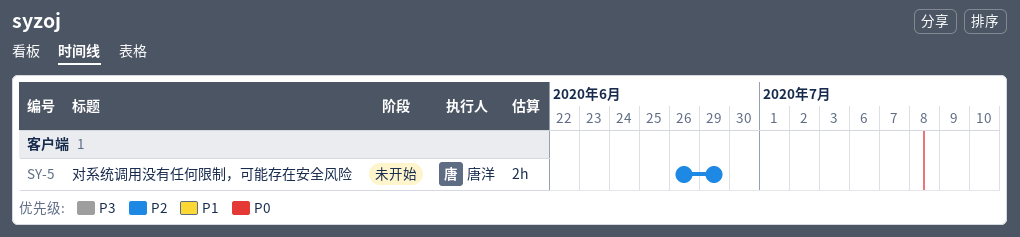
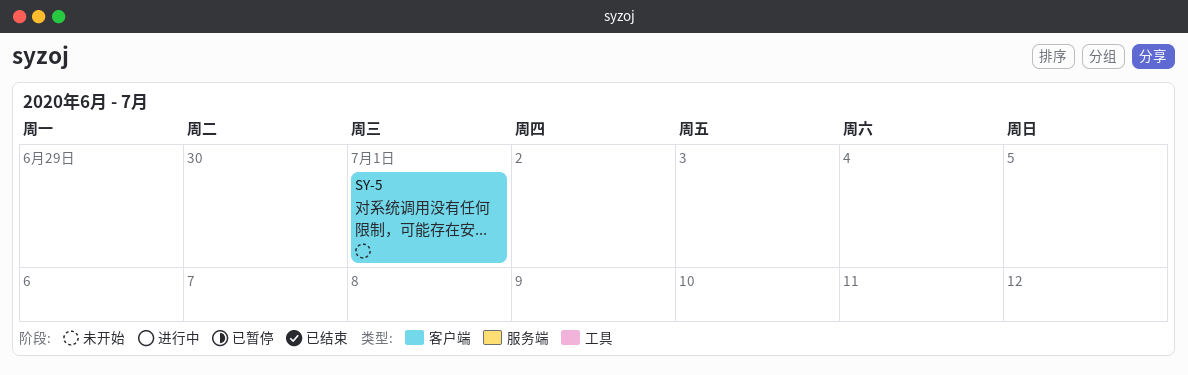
SY-5, due: Jun 29 -> Jul 1

